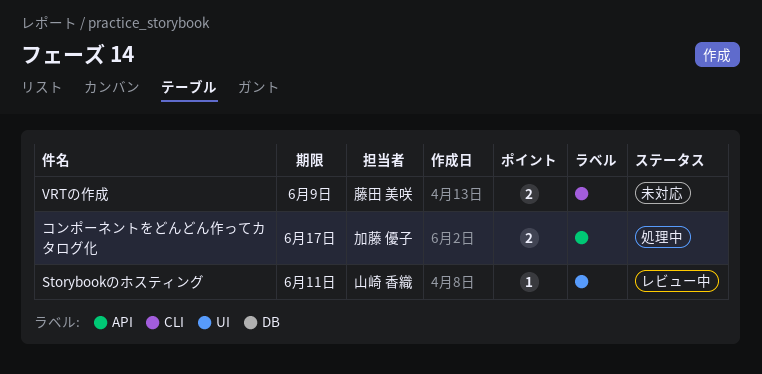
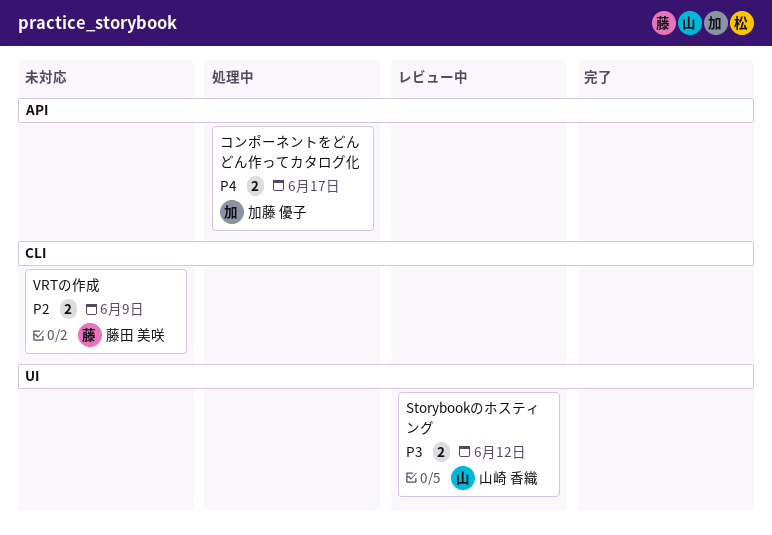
Storybookのホスティング, estimate: 1 -> 2
Storybookのホスティング, due: Jun 11 -> Jun 12

